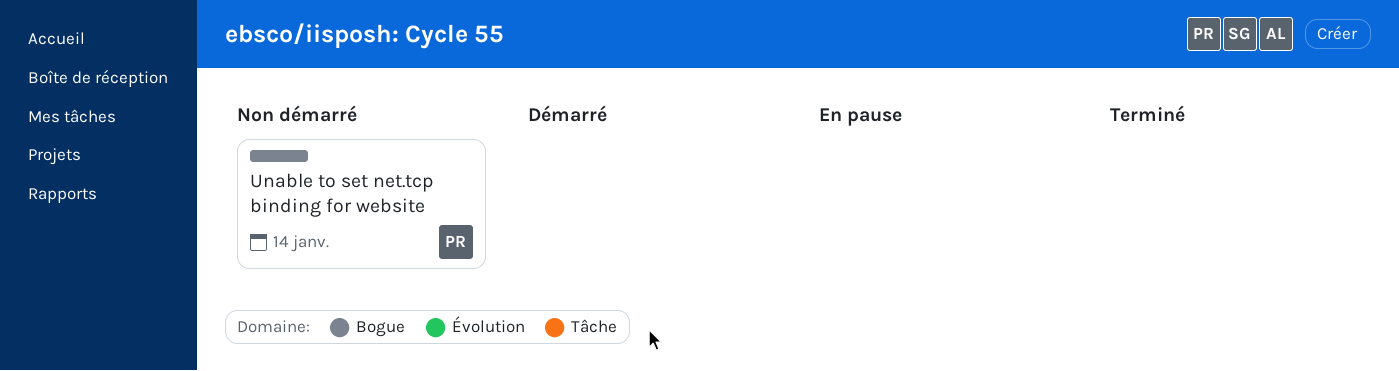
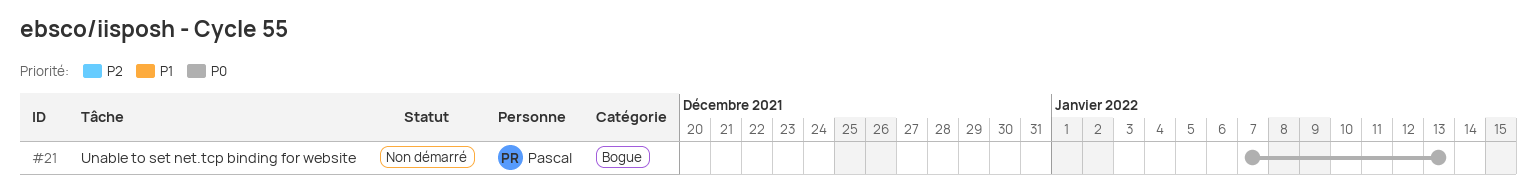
Unable to set net.tcp binding for website, due: Jan 14 -> Jan 13

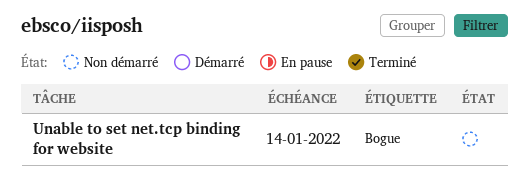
Unable to set net.tcp binding for website, due: Jan 13 -> Jan 14

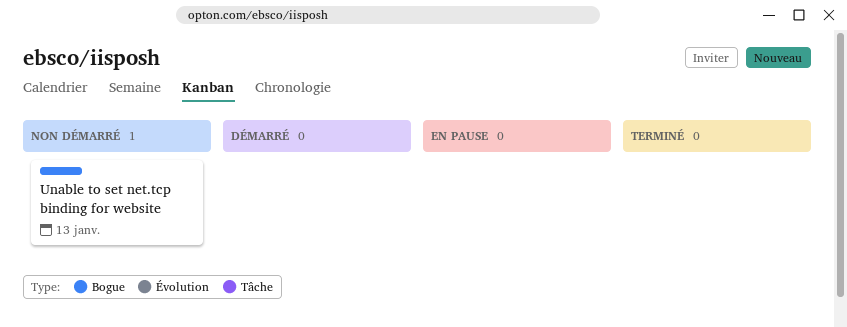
Unable to set net.tcp binding for website, due: Jan 14 -> Jan 13

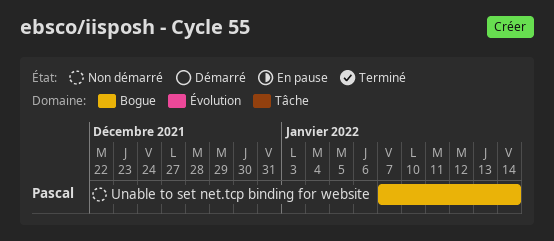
Unable to set net.tcp binding for website, due: Jan 13 -> Jan 14

